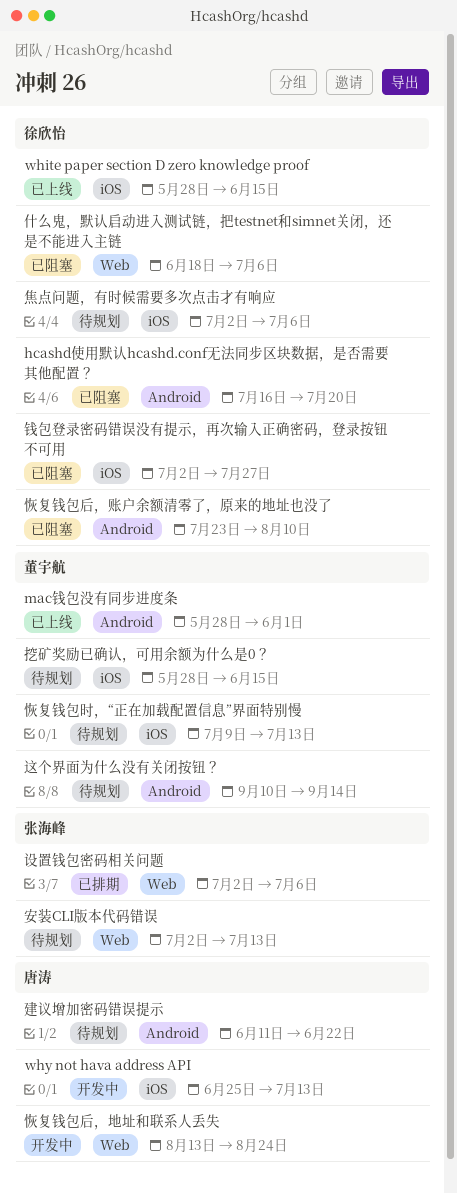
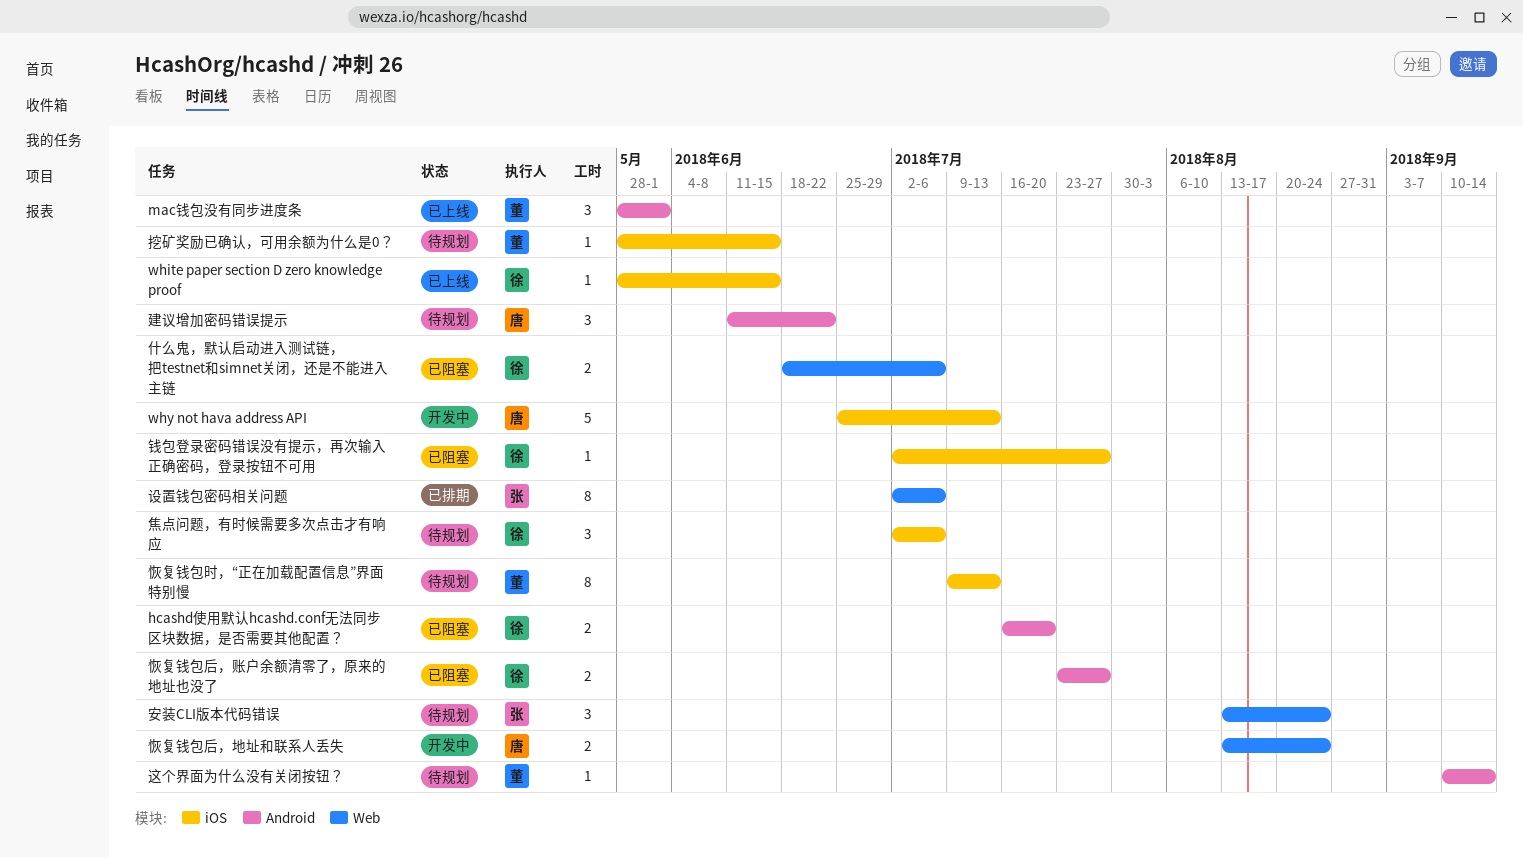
安装CLI版本代码错误, start: Jul 2 -> Aug 13
安装CLI版本代码错误, due: Jul 13 -> Aug 24
恢复钱包后，账户余额清零了，原来的地址也没了, due: Aug 10 -> Jul 27

